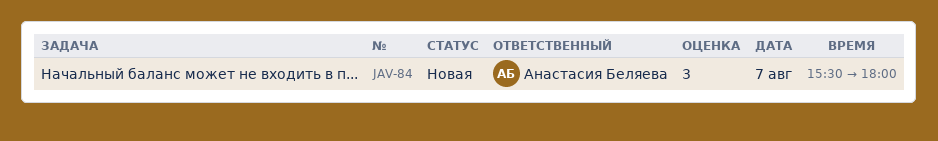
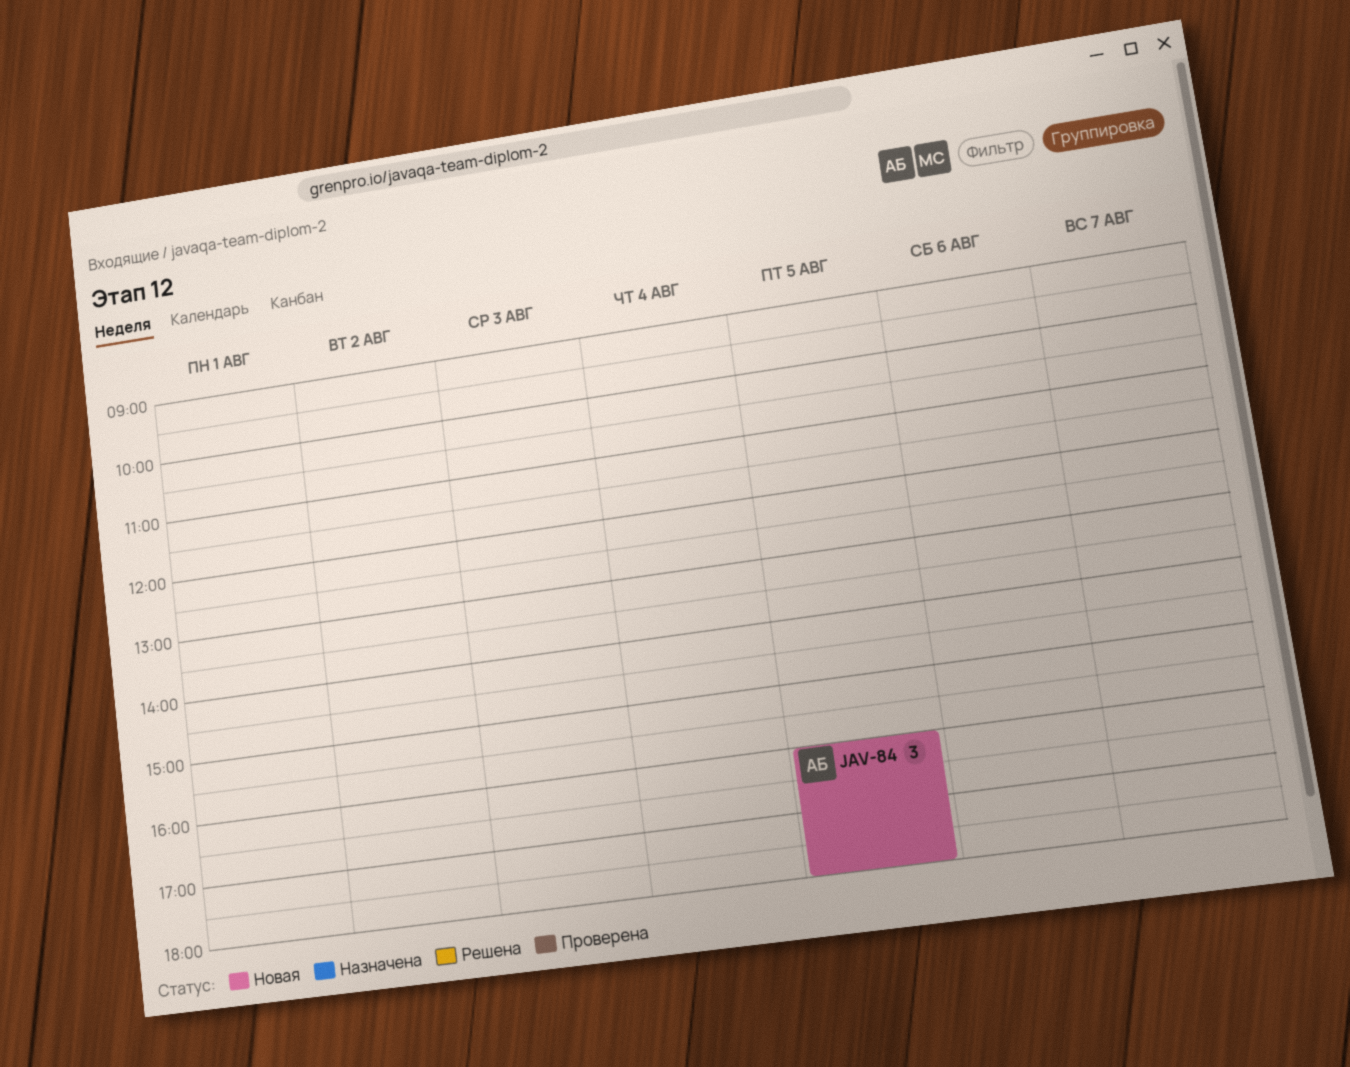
JAV-84, day: Aug 7 -> Aug 5
JAV-84, begins: 15:30 -> 16:00

